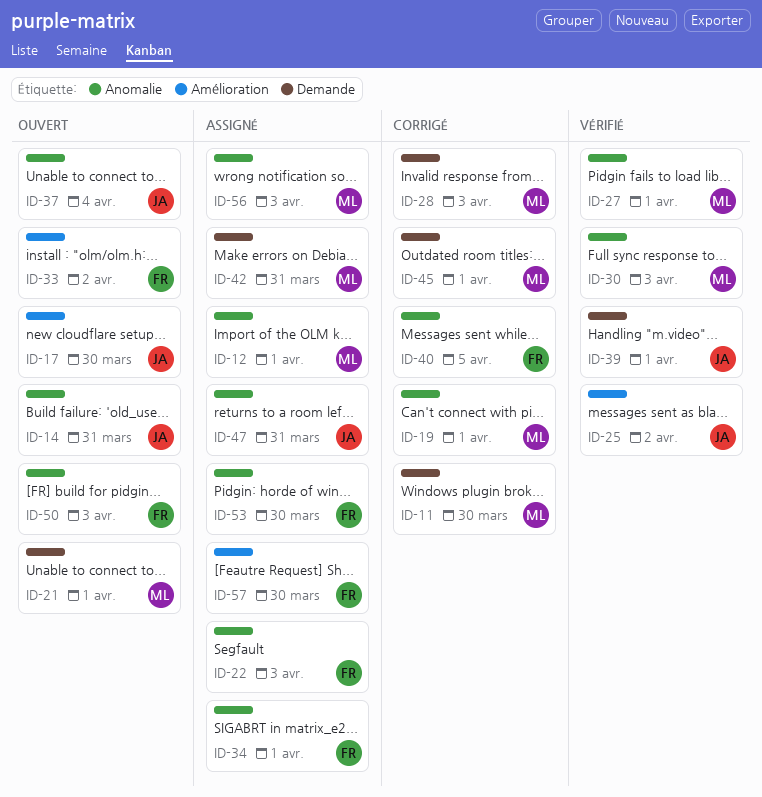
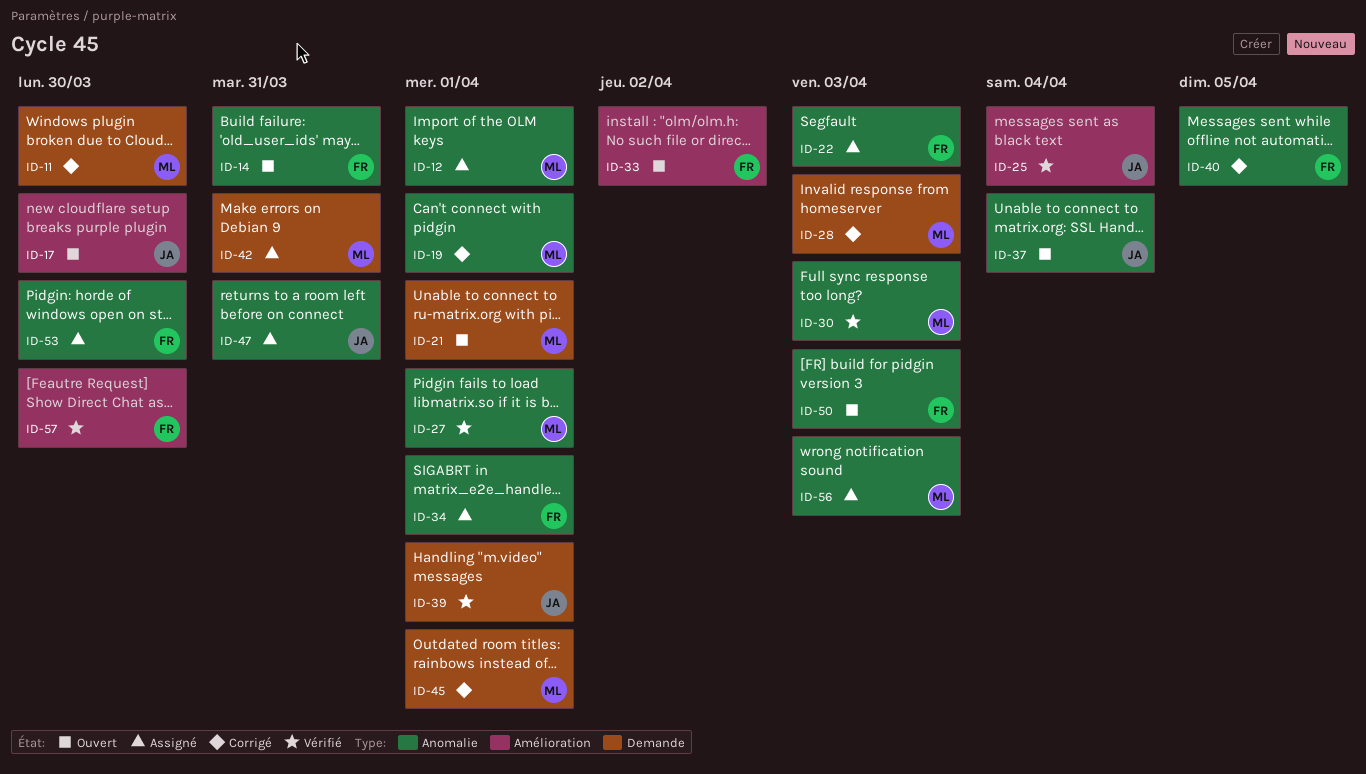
ID-14, owner: JA -> FR
ID-25, due: Apr 2 -> Apr 4
ID-57, status: Assigné -> Vérifié

